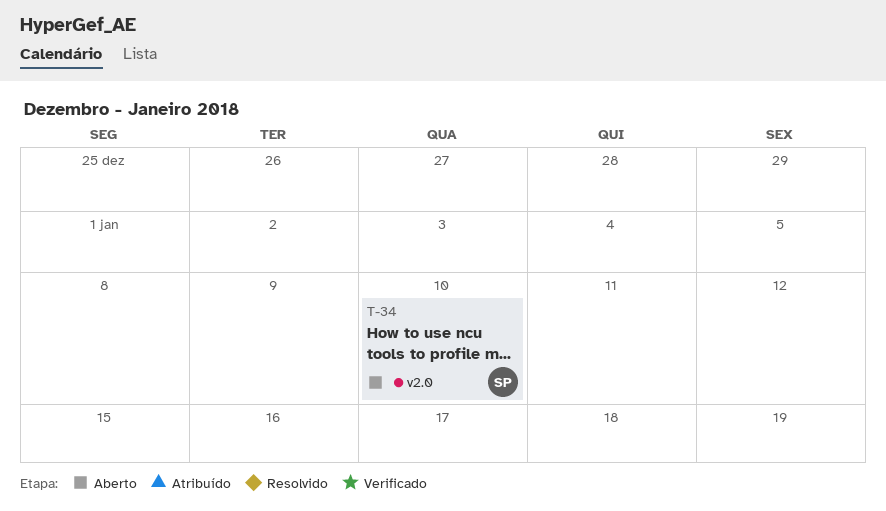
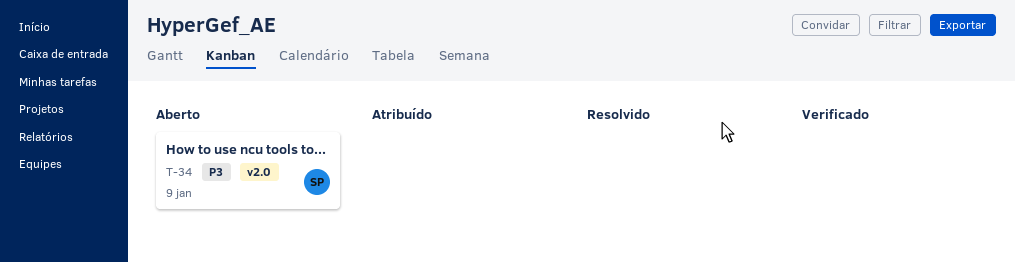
T-34, due: Jan 10 -> Jan 9

